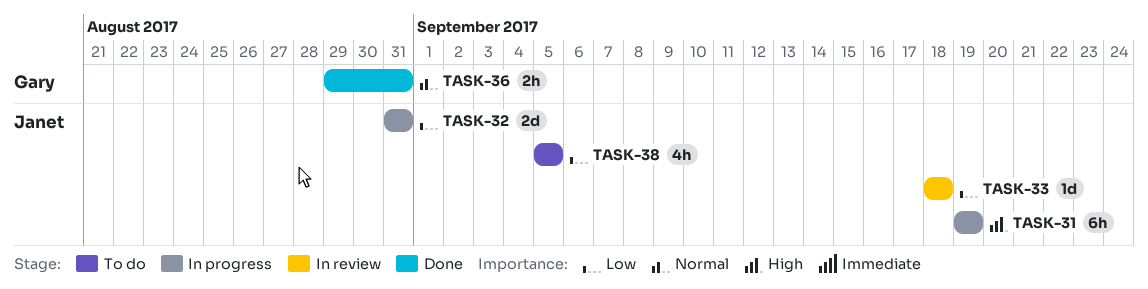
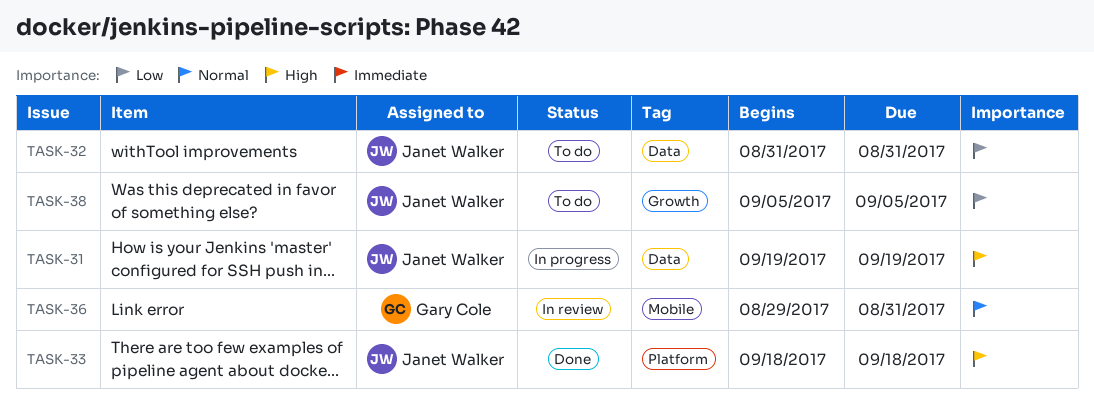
TASK-32, status: In progress -> To do
TASK-33, status: In review -> Done
TASK-33, priority: Low -> High
TASK-36, status: Done -> In review

